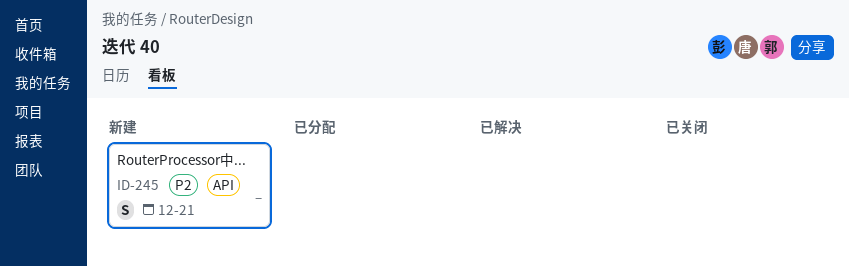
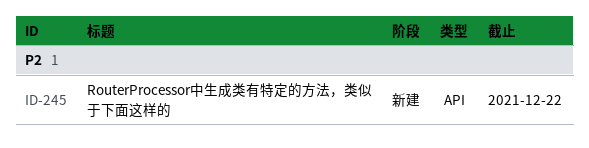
ID-245, due: Dec 21 -> Dec 22

